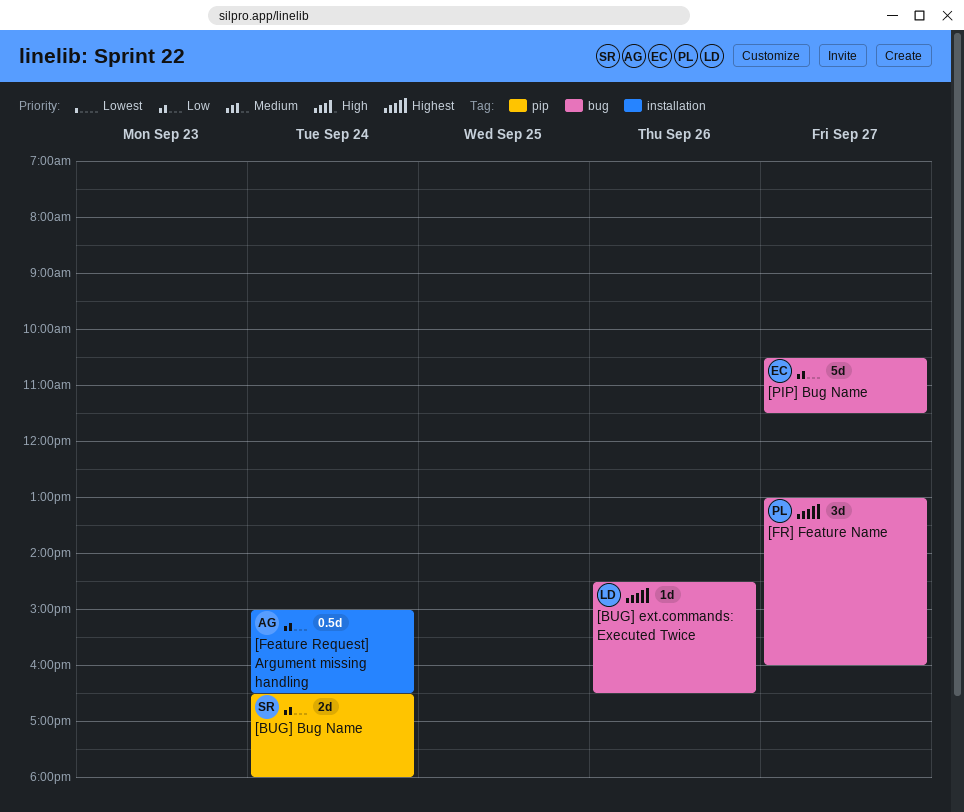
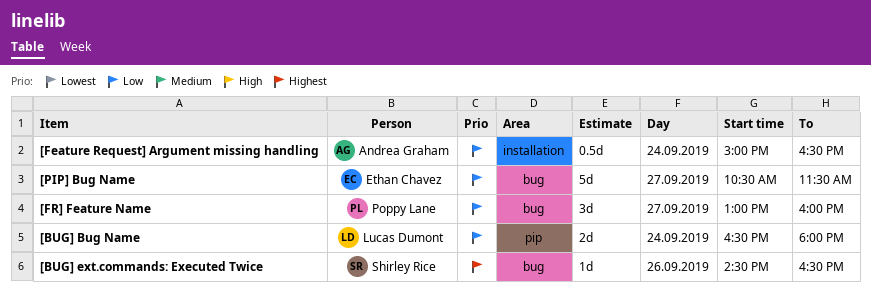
[BUG] Bug Name, owner: Shirley Rice -> Lucas Dumont
[BUG] ext.commands: Executed Twice, owner: Lucas Dumont -> Shirley Rice
[FR] Feature Name, priority: Highest -> Low

